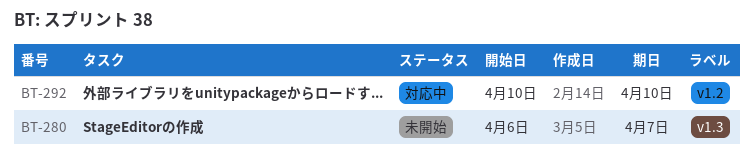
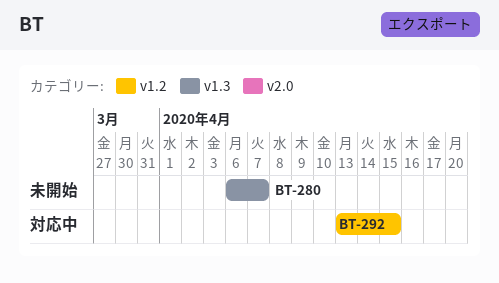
BT-292, start: Apr 10 -> Apr 13
BT-292, due: Apr 10 -> Apr 15

